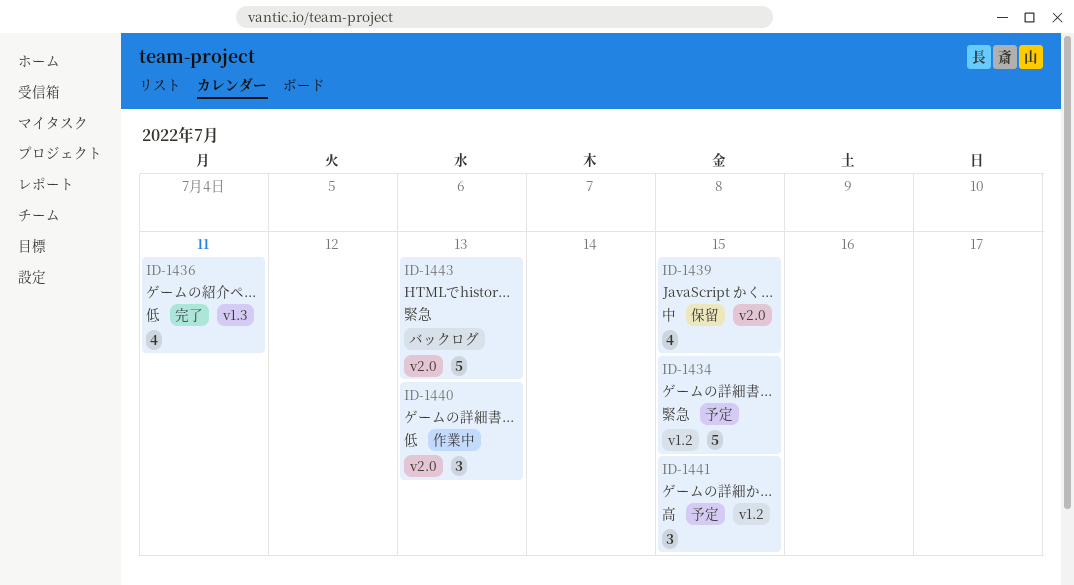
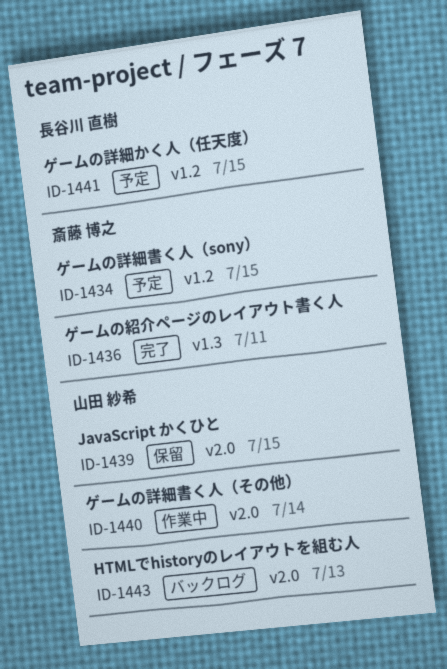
ID-1440, due: Jul 13 -> Jul 14

